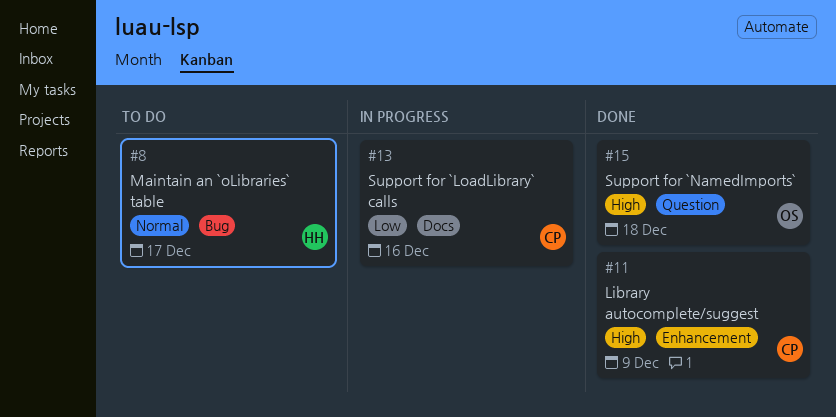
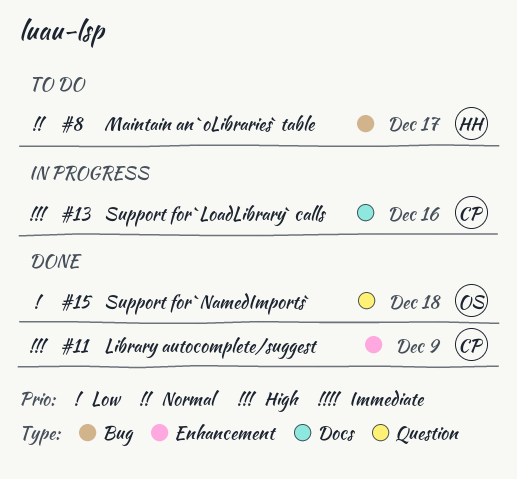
#13, priority: Low -> High
#15, priority: High -> Low

